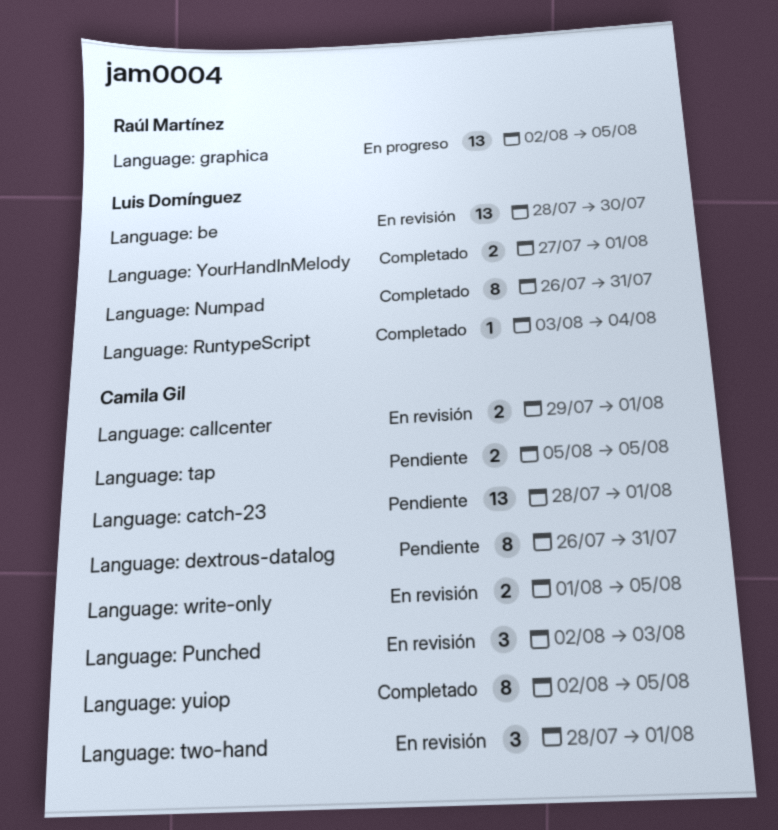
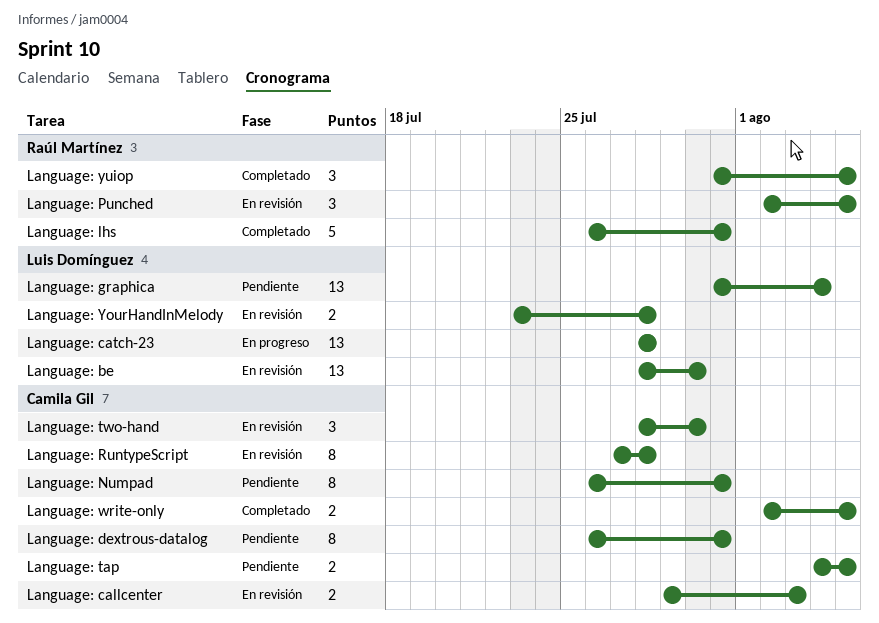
Language: callcenter, due: Aug 1 -> Aug 3
Language: catch-23, status: Pendiente -> En progreso
Language: catch-23, owner: Camila Gil -> Luis Domínguez
Language: catch-23, due: Aug 1 -> Jul 28
Language: graphica, status: En progreso -> Pendiente
Language: graphica, owner: Raúl Martínez -> Luis Domínguez
Language: graphica, start: Aug 2 -> Jul 31
Language: graphica, due: Aug 5 -> Aug 4
Language: lhs: none -> present
Language: Numpad, status: Completado -> Pendiente
Language: Numpad, owner: Luis Domínguez -> Camila Gil
Language: Punched, owner: Camila Gil -> Raúl Martínez
Language: Punched, due: Aug 3 -> Aug 5
Language: RuntypeScript, status: Completado -> En revisión
Language: RuntypeScript, owner: Luis Domínguez -> Camila Gil
Language: RuntypeScript, estimate: 1 -> 8
Language: RuntypeScript, start: Aug 3 -> Jul 27
Language: RuntypeScript, due: Aug 4 -> Jul 28
Language: tap, start: Aug 5 -> Aug 4
Language: two-hand, due: Aug 1 -> Jul 30
Language: write-only, status: En revisión -> Completado
Language: write-only, start: Aug 1 -> Aug 2
Language: YourHandInMelody, status: Completado -> En revisión
Language: YourHandInMelody, start: Jul 27 -> Jul 23
Language: YourHandInMelody, due: Aug 1 -> Jul 28
Language: yuiop, owner: Camila Gil -> Raúl Martínez
Language: yuiop, estimate: 8 -> 3
Language: yuiop, start: Aug 2 -> Jul 31

